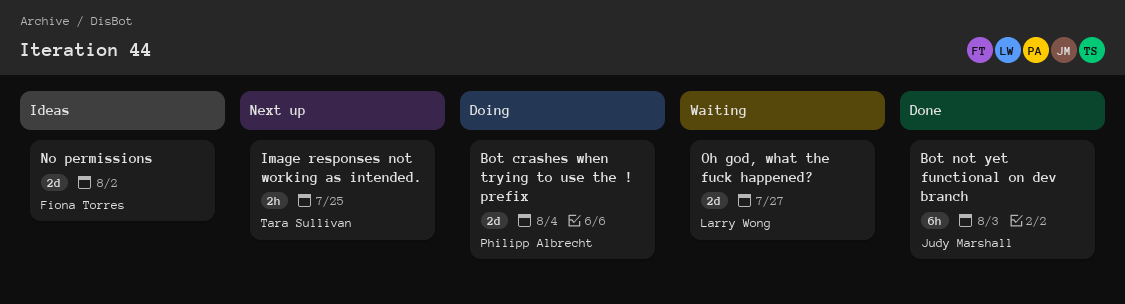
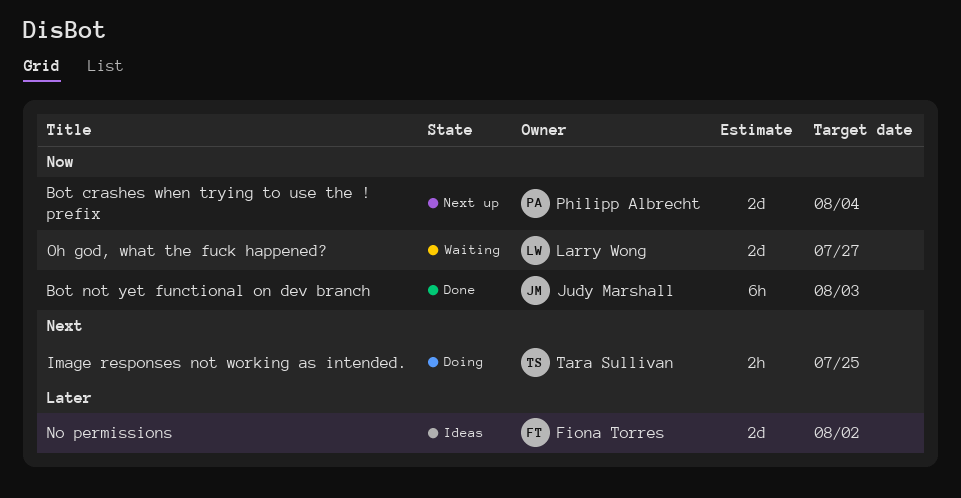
Bot crashes when trying to use the ! prefix, status: Doing -> Next up
Image responses not working as intended., status: Next up -> Doing

